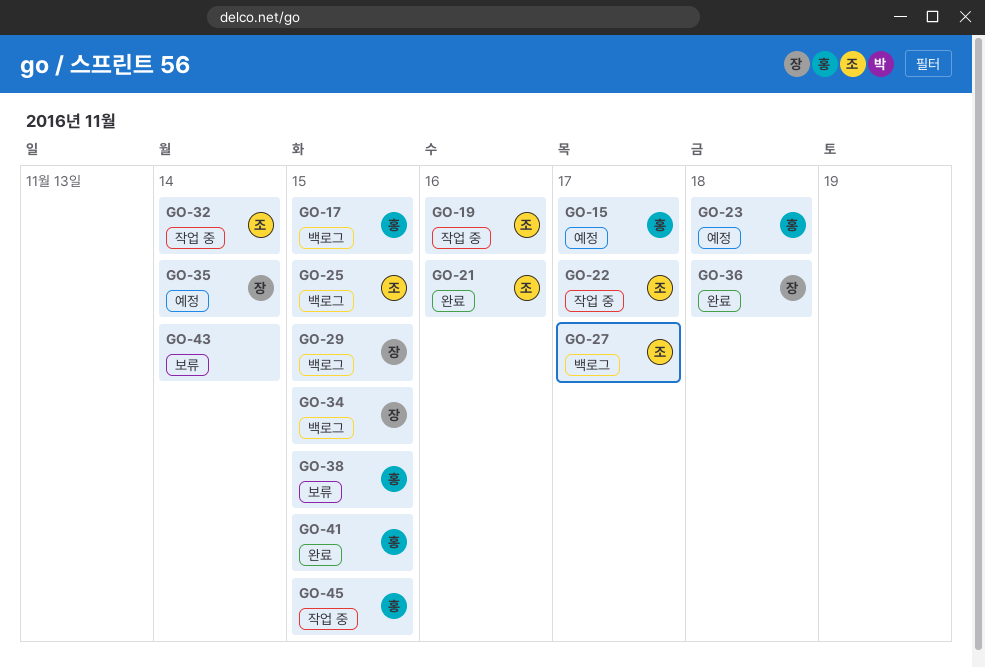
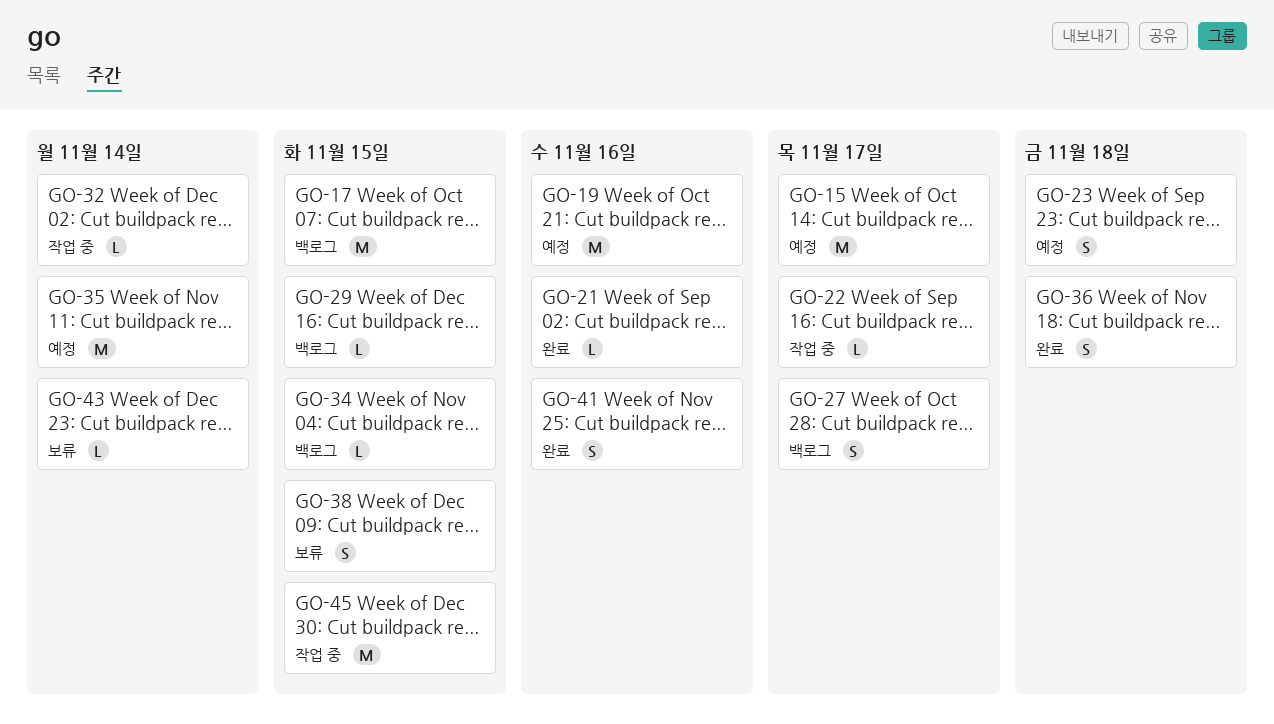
GO-19, status: 작업 중 -> 예정
GO-25: present -> none
GO-41, due: Nov 15 -> Nov 16

